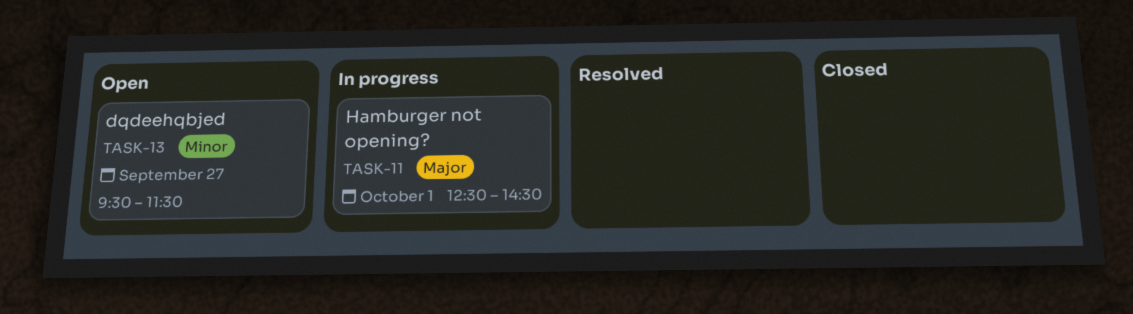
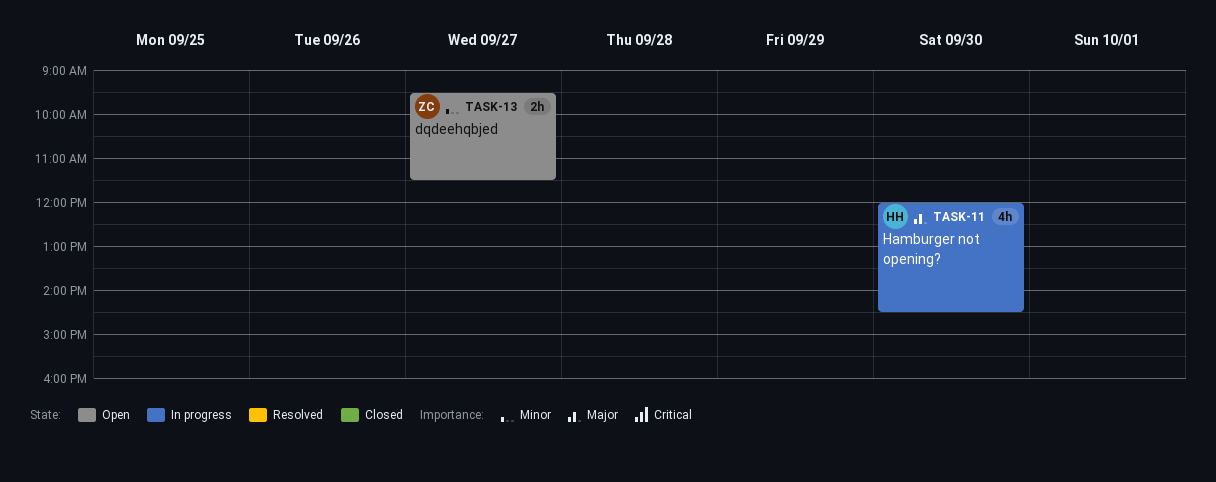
TASK-11, day: Oct 1 -> Sep 30
TASK-11, begins: 12:30 -> 12:00

